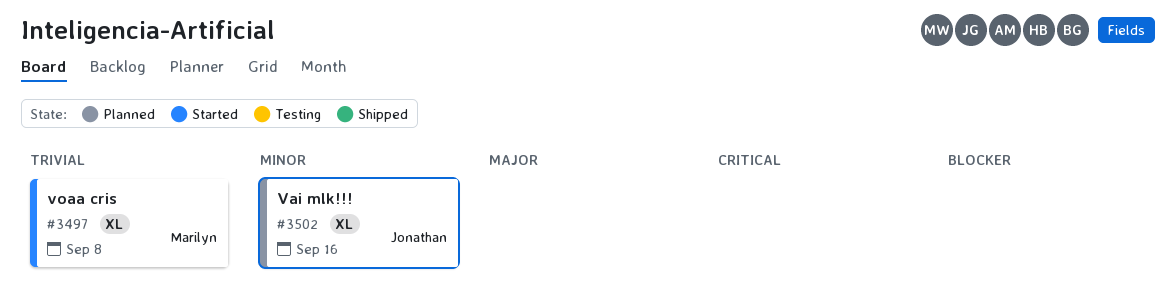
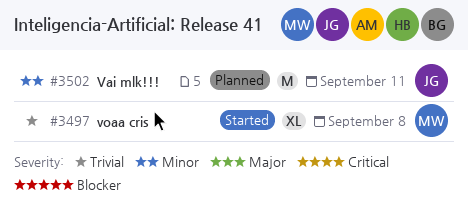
#3502, estimate: XL -> M
#3502, due: Sep 16 -> Sep 11

